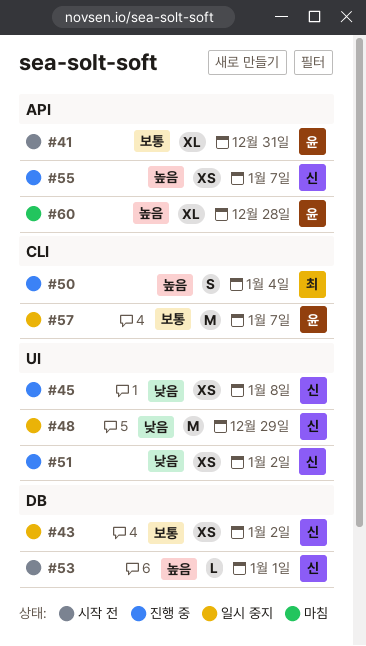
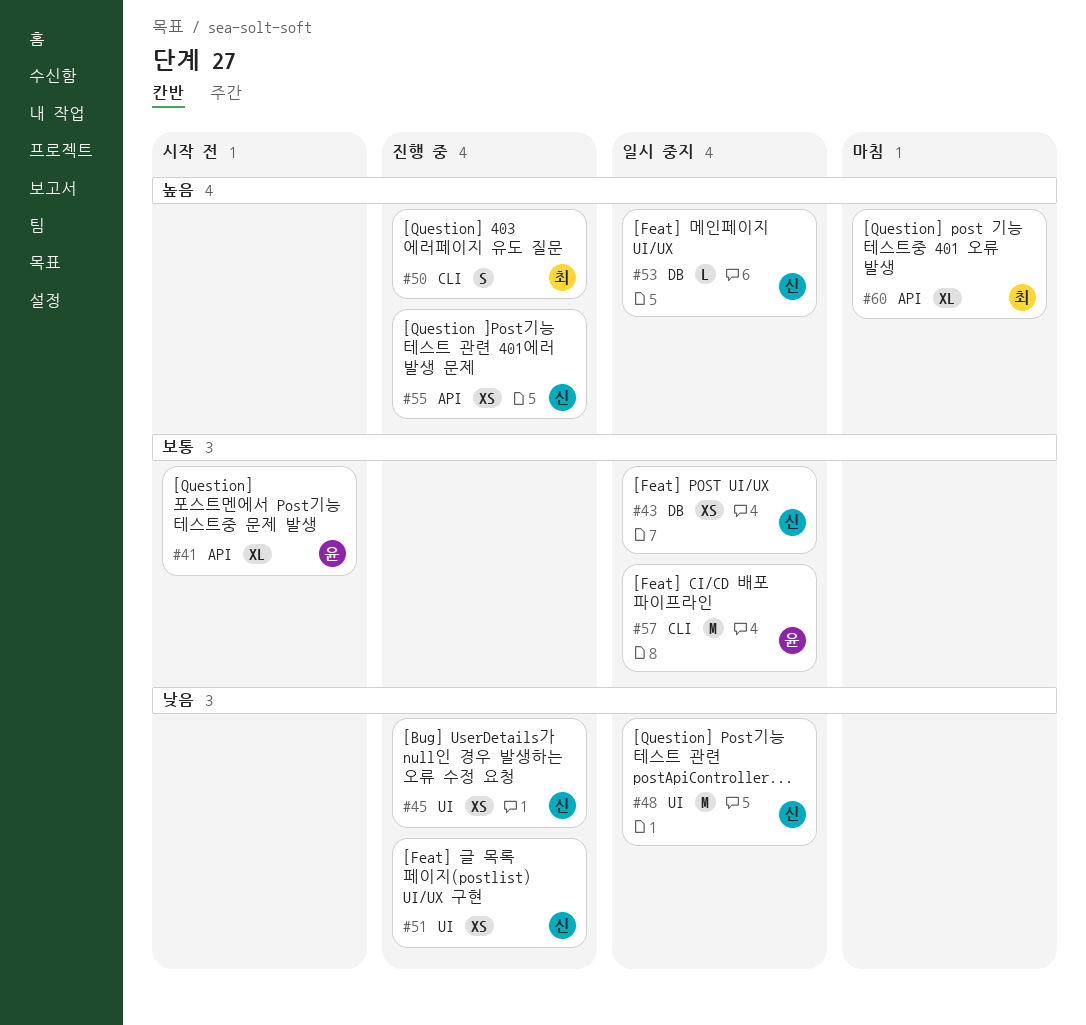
#53, status: 시작 전 -> 일시 중지
#60, owner: 윤 -> 최

